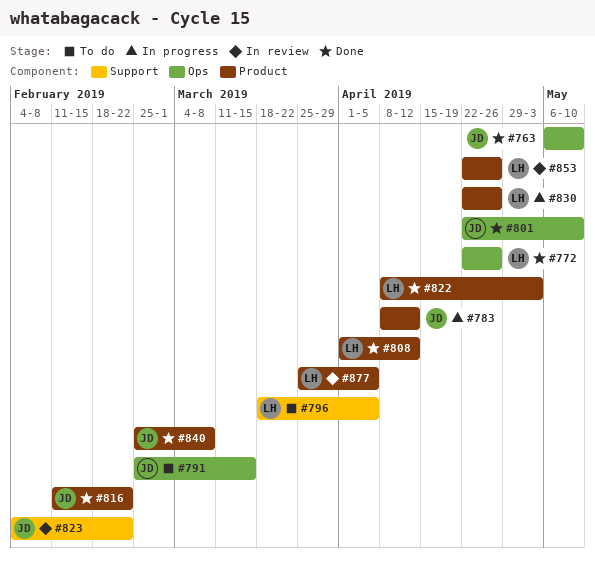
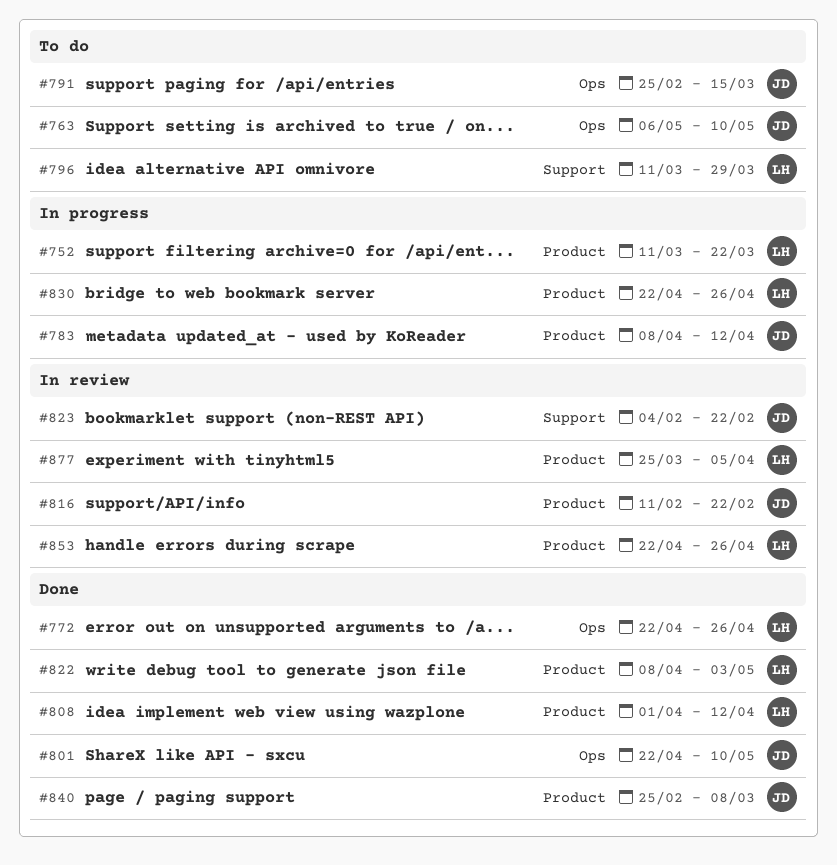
#752: none -> present
#763, status: Done -> To do
#796, start: Mar 18 -> Mar 11
#796, due: Apr 5 -> Mar 29
#816, status: Done -> In review

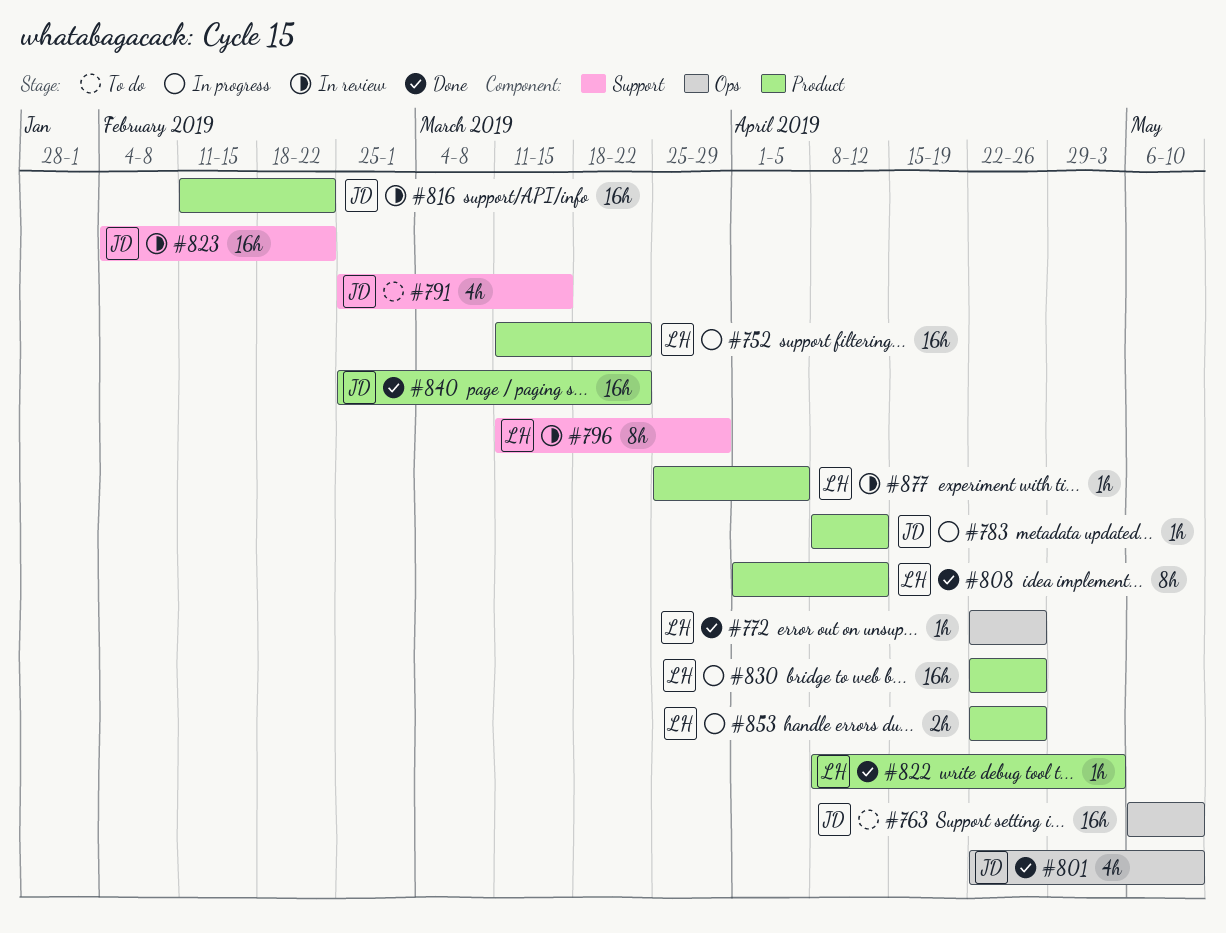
#791, label: Ops -> Support
#796, status: To do -> In review
#840, due: Mar 8 -> Mar 22
#853, status: In review -> In progress

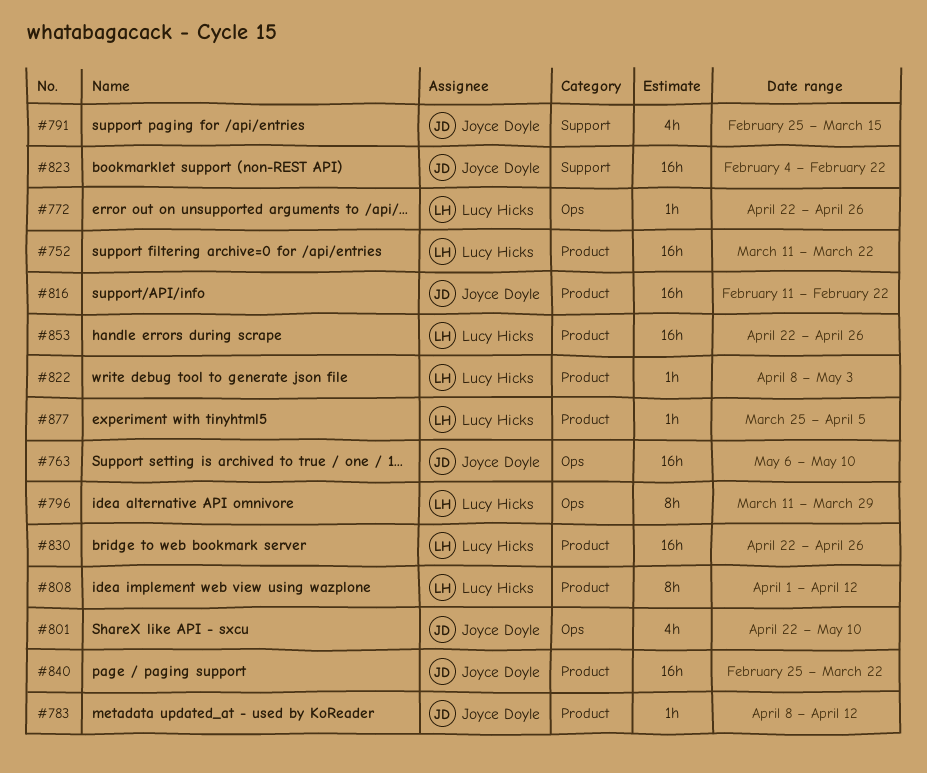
#796, label: Support -> Ops
#853, estimate: 2h -> 16h

